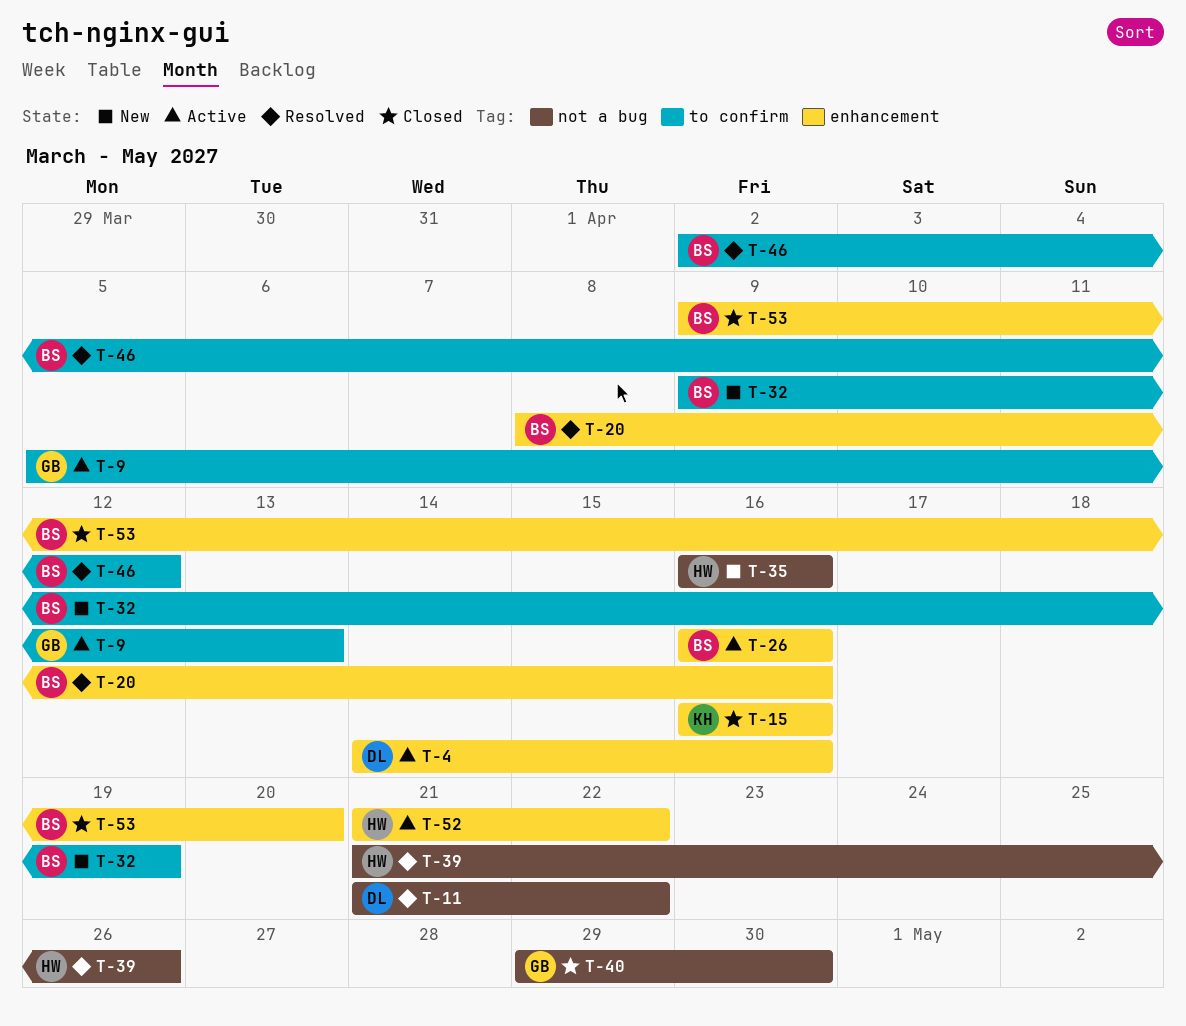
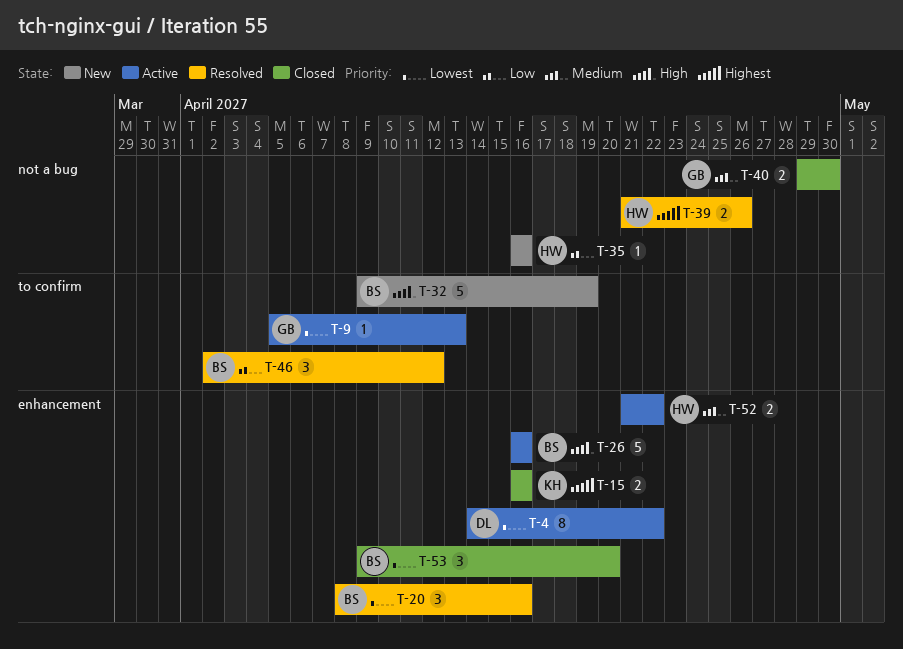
T-4, due: Apr 16 -> Apr 22
T-11: present -> none

